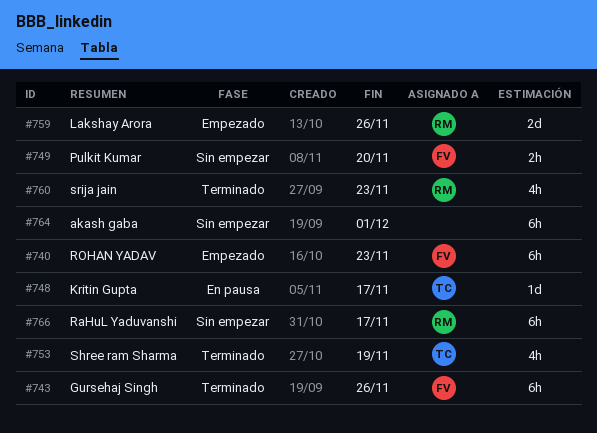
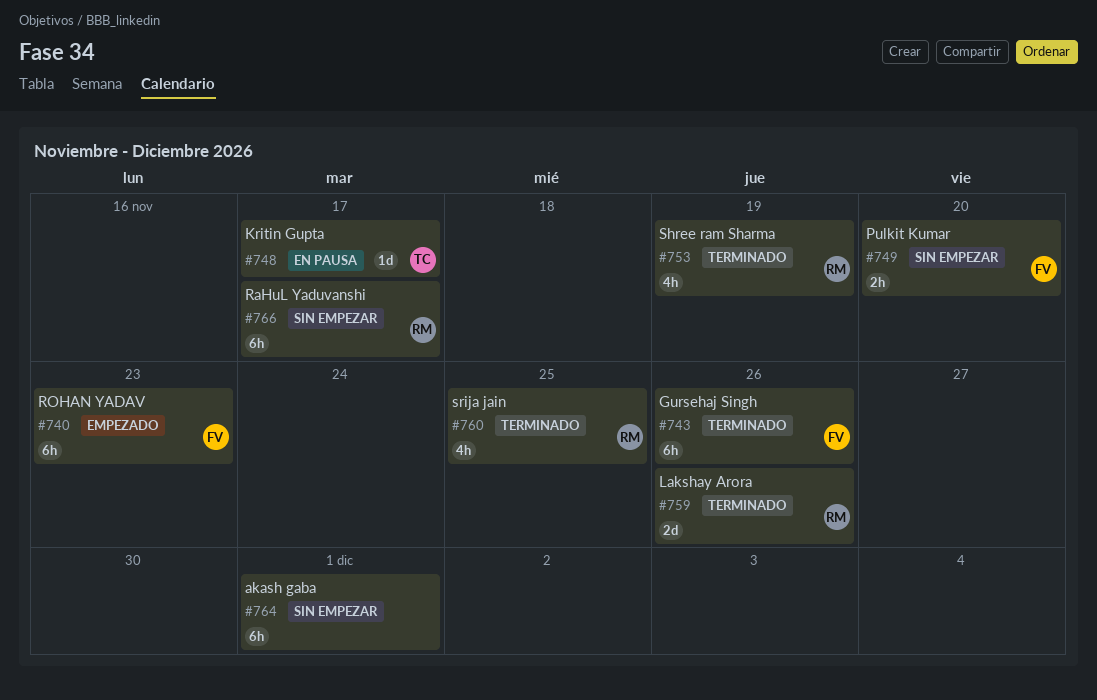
#753, owner: TC -> RM
#759, status: Empezado -> Terminado
#760, due: Nov 23 -> Nov 25

